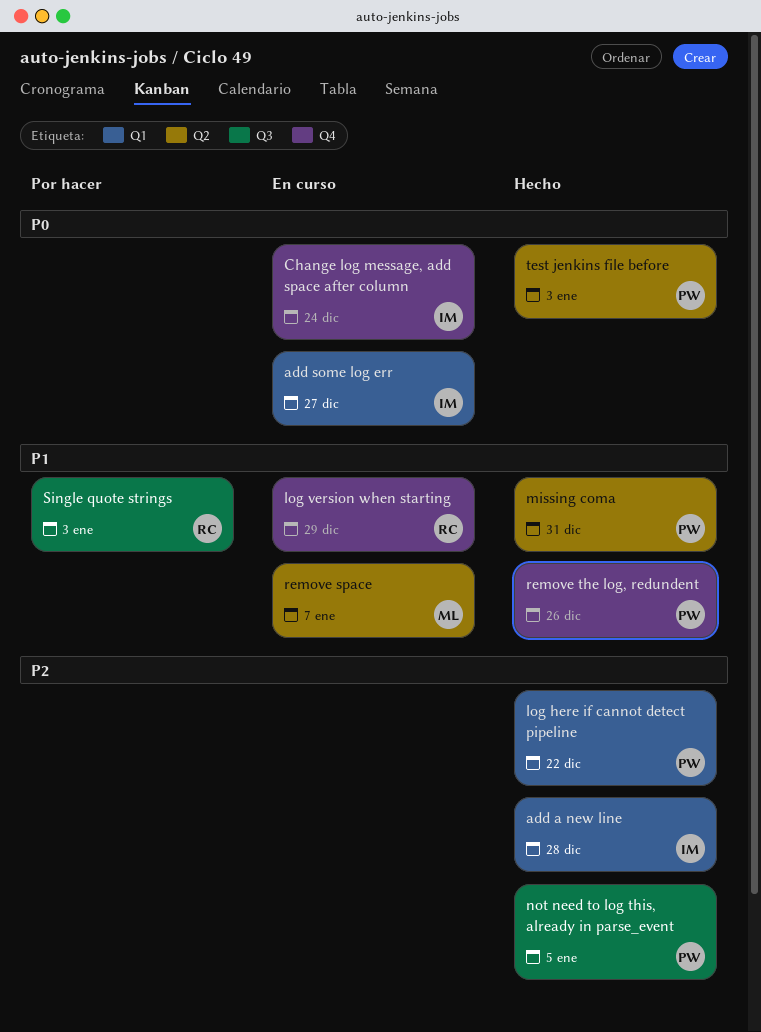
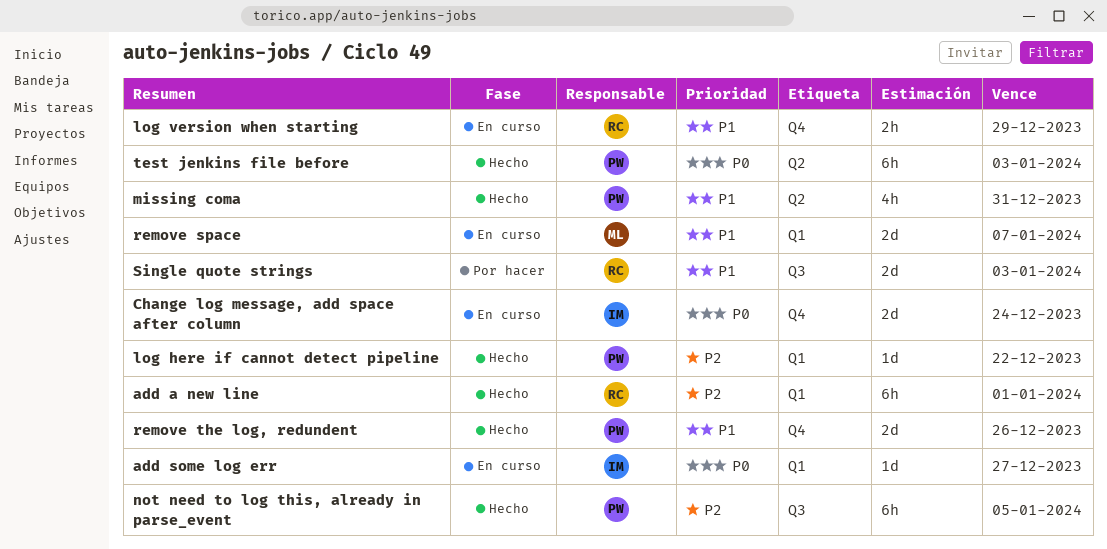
add a new line, owner: IM -> RC
add a new line, due: Dec 28 -> Jan 1
remove space, label: Q2 -> Q1

